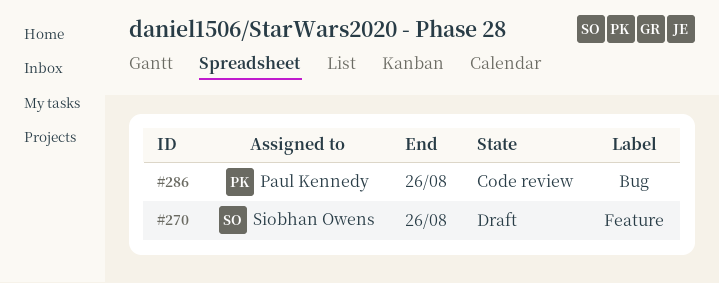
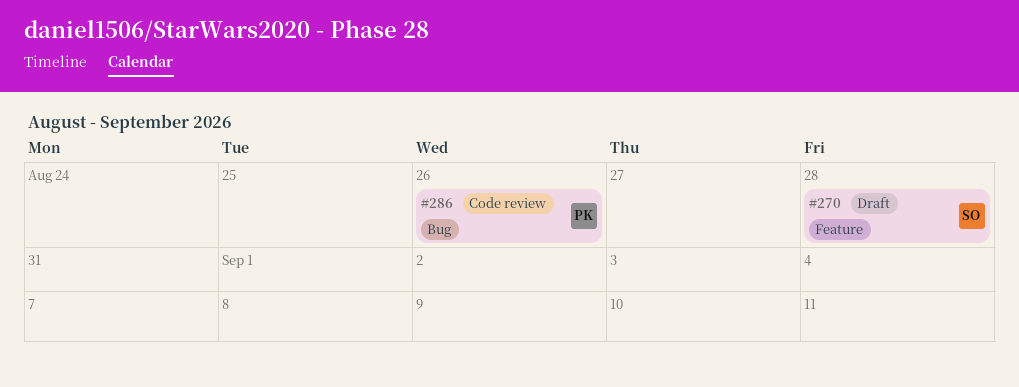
#270, due: Aug 26 -> Aug 28

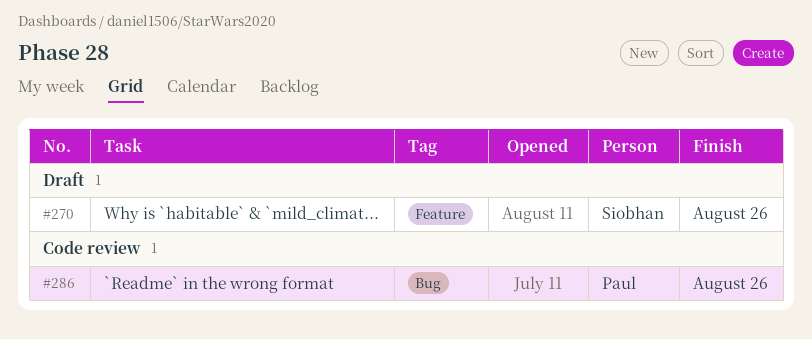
#270, due: Aug 28 -> Aug 26

